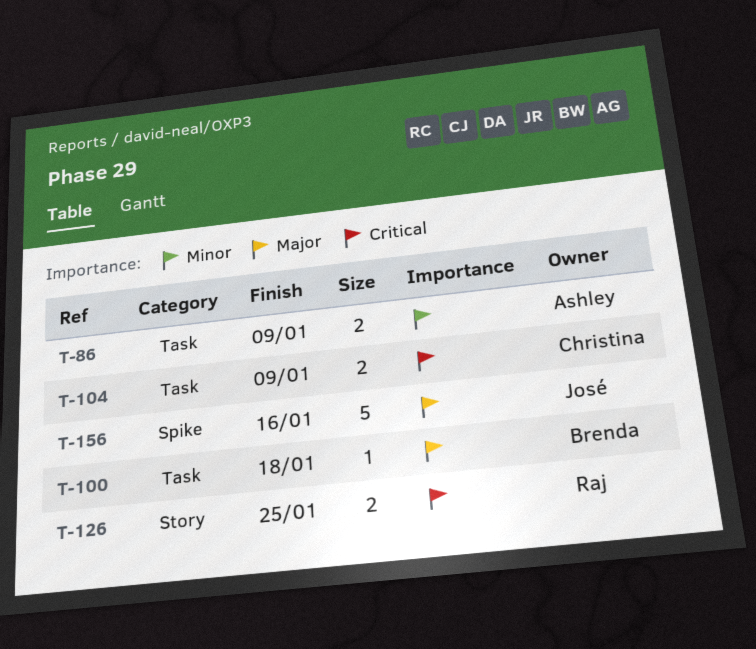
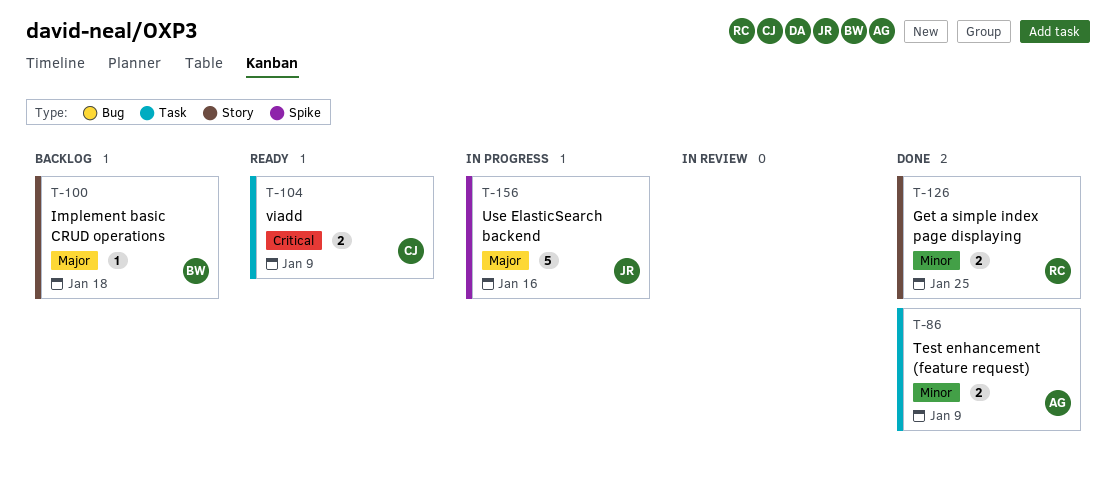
T-100, label: Task -> Story
T-126, priority: Critical -> Minor

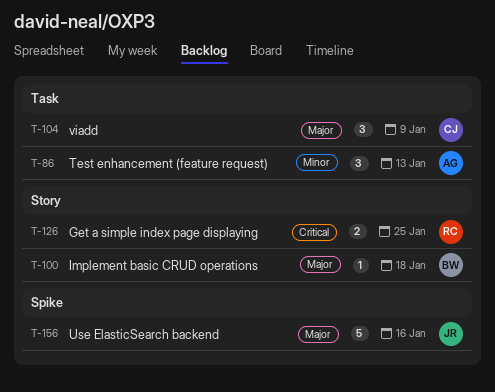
T-86, estimate: 2 -> 3
T-86, due: Jan 9 -> Jan 13
T-104, priority: Critical -> Major
T-104, estimate: 2 -> 3
T-126, priority: Minor -> Critical

